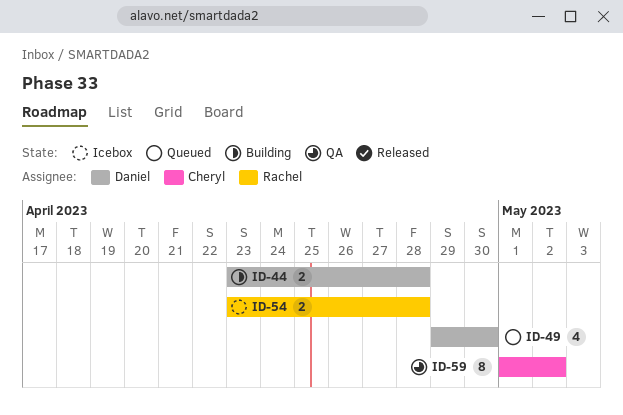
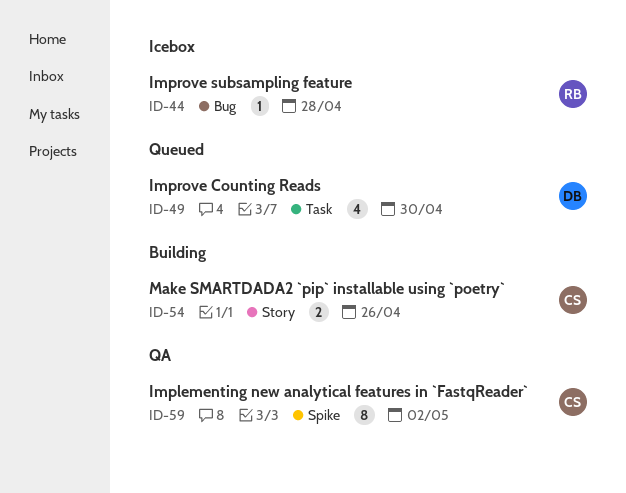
ID-44, status: Building -> Icebox
ID-44, owner: Daniel -> Rachel
ID-44, estimate: 2 -> 1
ID-54, status: Icebox -> Building
ID-54, owner: Rachel -> Cheryl
ID-54, due: Apr 28 -> Apr 26

